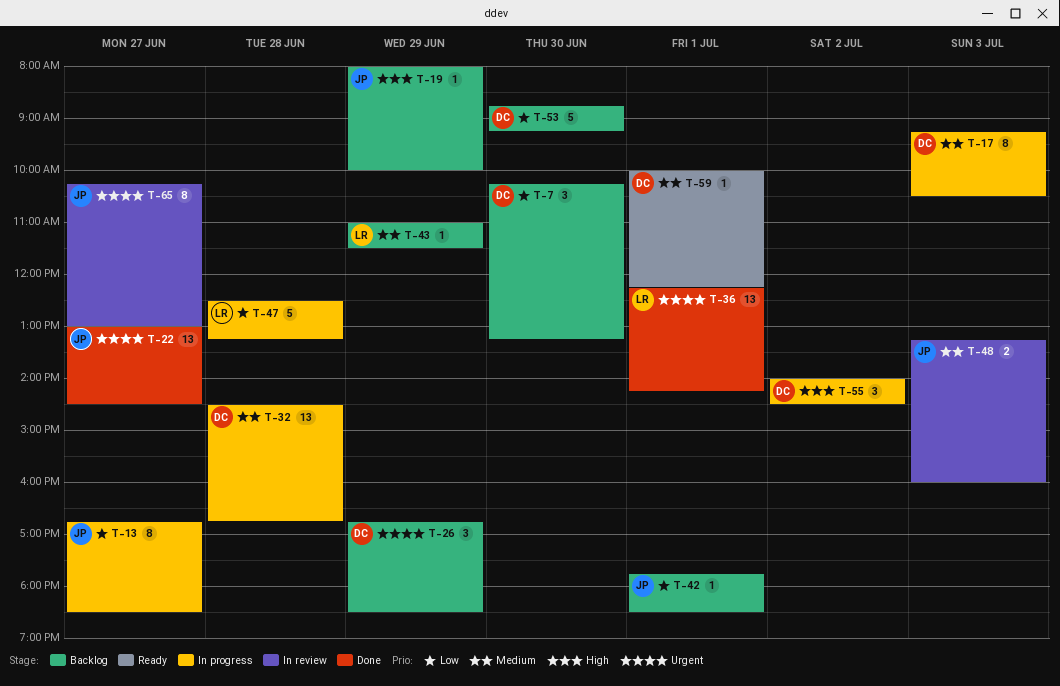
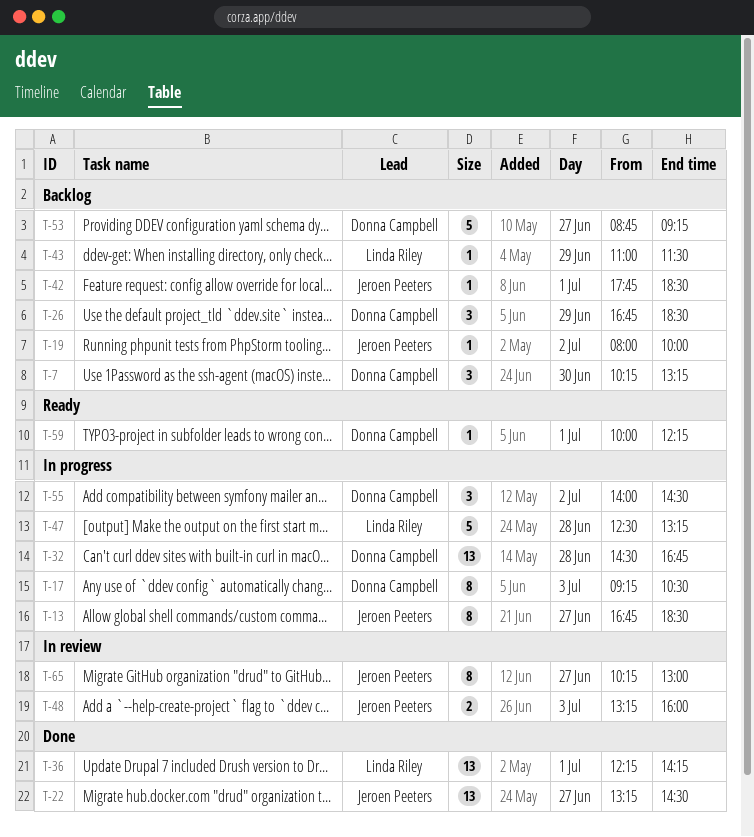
T-19, day: Jun 29 -> Jul 2
T-22, begins: 13:00 -> 13:15
T-53, day: Jun 30 -> Jun 27

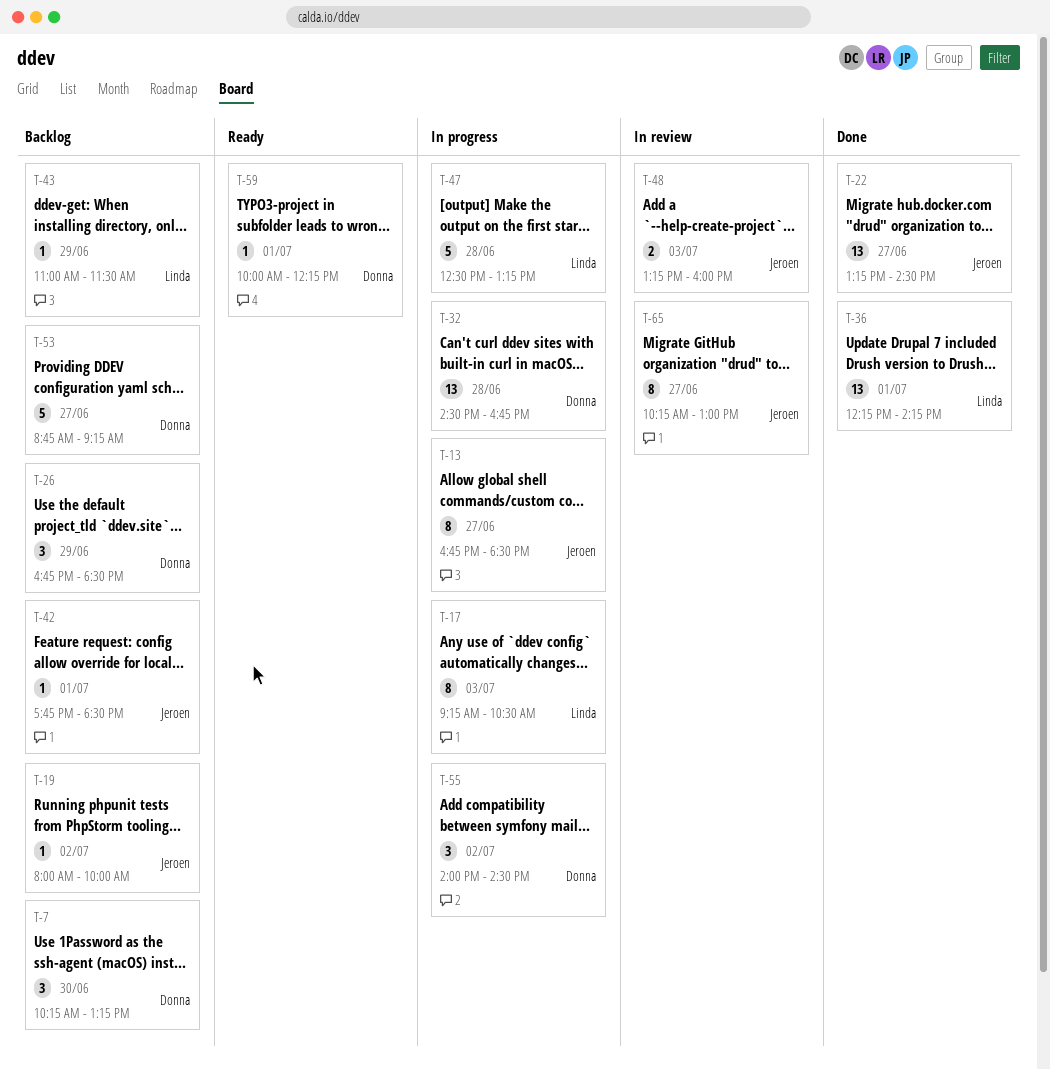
T-17, owner: Donna Campbell -> Linda Riley

